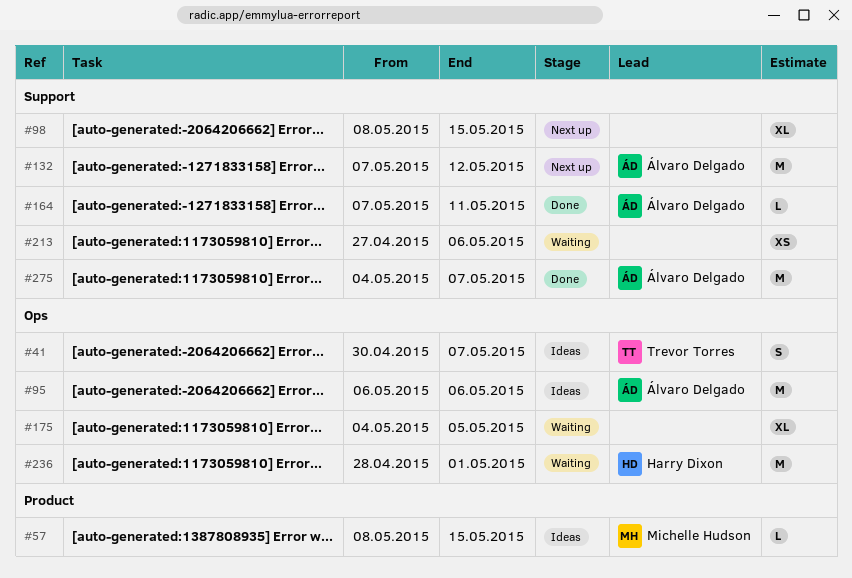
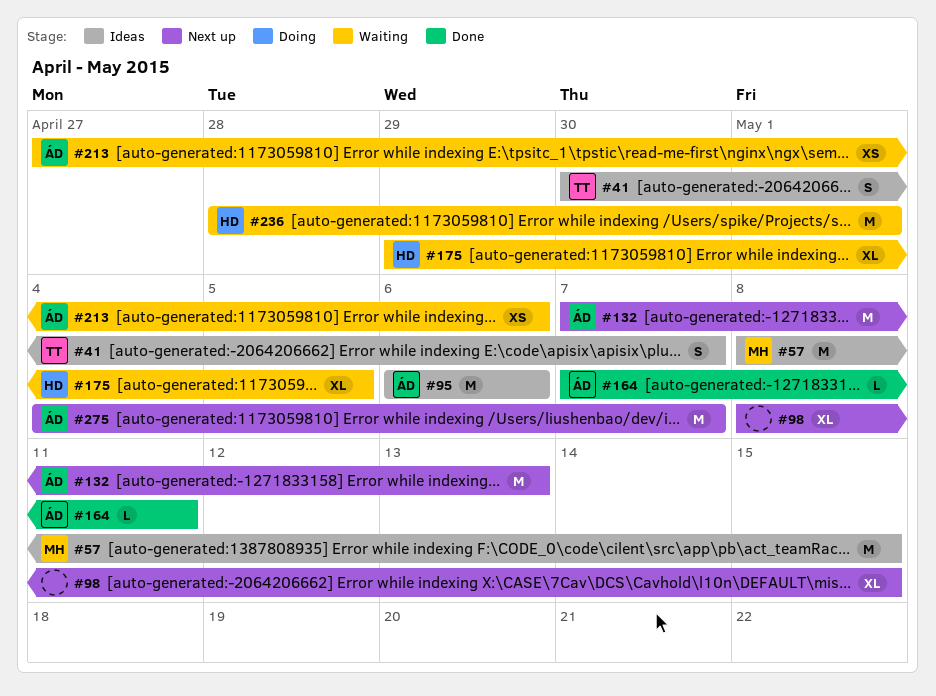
#57, estimate: L -> M
#132, due: May 12 -> May 13
#175, owner: none -> Harry Dixon
#175, start: May 4 -> Apr 29
#213, owner: none -> Álvaro Delgado
#275, status: Done -> Next up

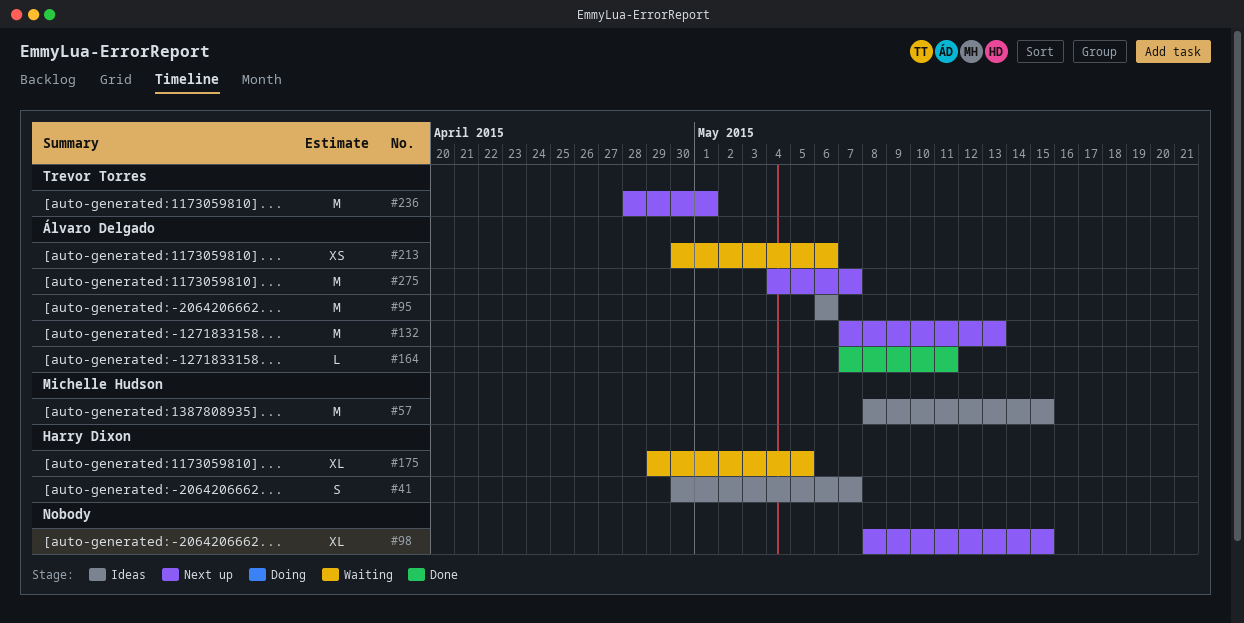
#41, owner: Trevor Torres -> Harry Dixon
#213, start: Apr 27 -> Apr 30
#236, status: Waiting -> Next up
#236, owner: Harry Dixon -> Trevor Torres

